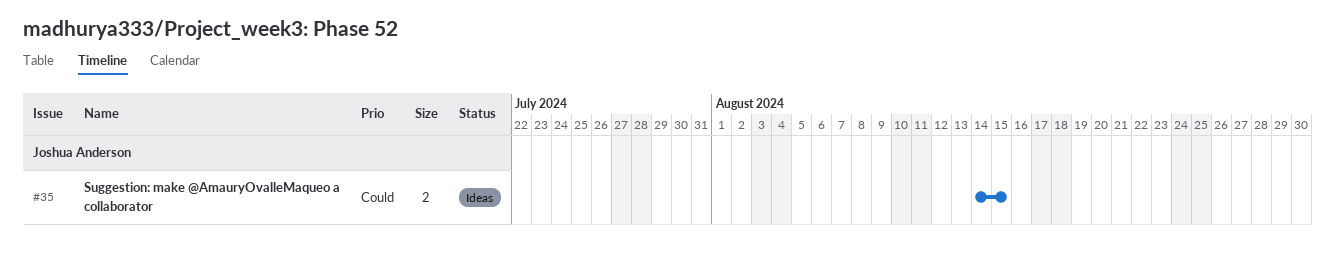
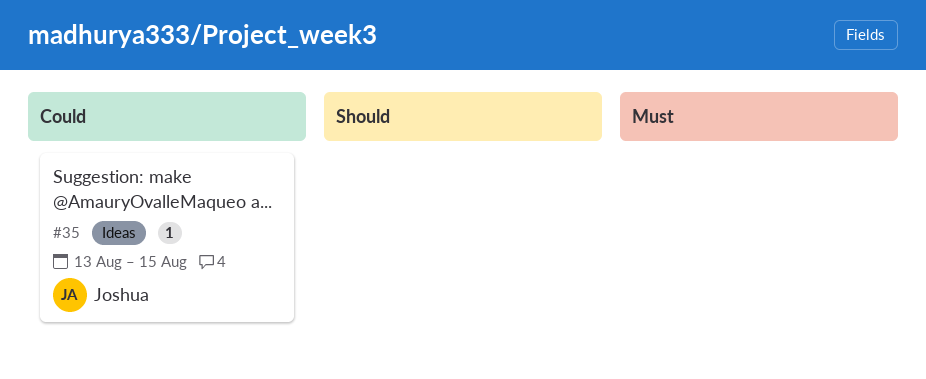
#35, estimate: 2 -> 1
#35, start: Aug 14 -> Aug 13

